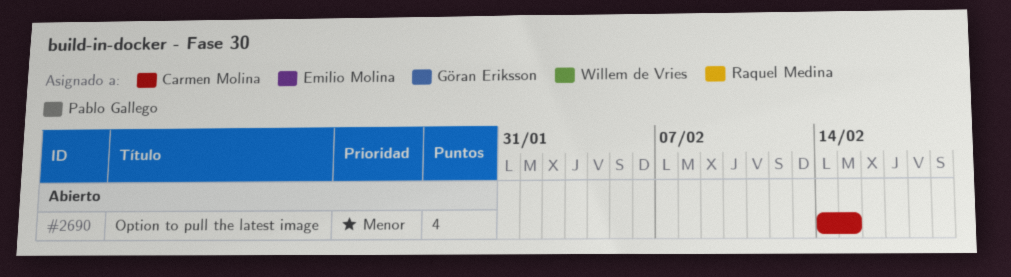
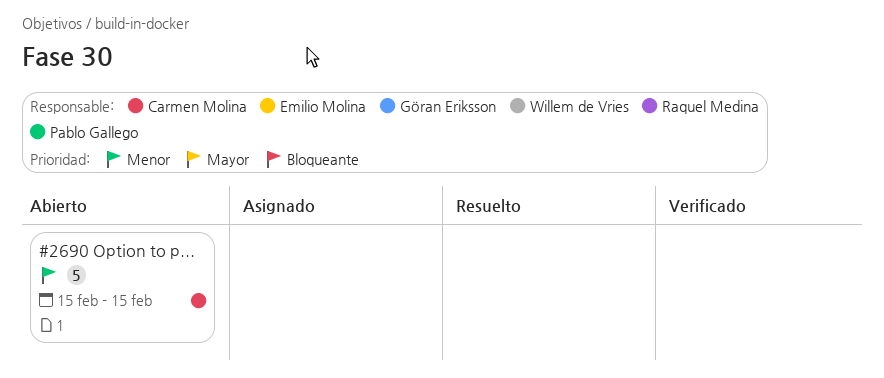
#2690, estimate: 4 -> 5
#2690, start: Feb 14 -> Feb 15

